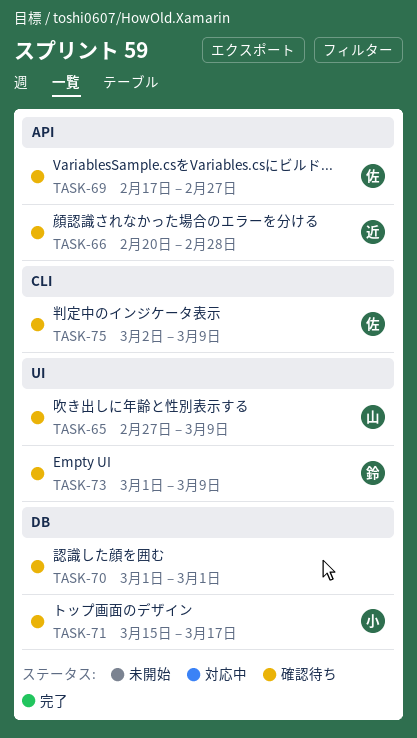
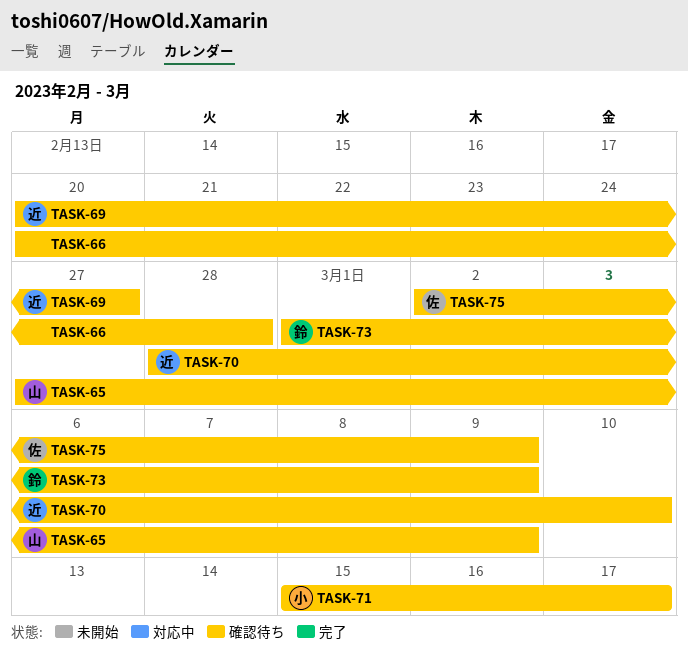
TASK-66, owner: 近 -> none
TASK-69, owner: 佐 -> 近
TASK-69, start: Feb 17 -> Feb 20
TASK-70, owner: none -> 近
TASK-70, start: Mar 1 -> Feb 28
TASK-70, due: Mar 1 -> Mar 10

